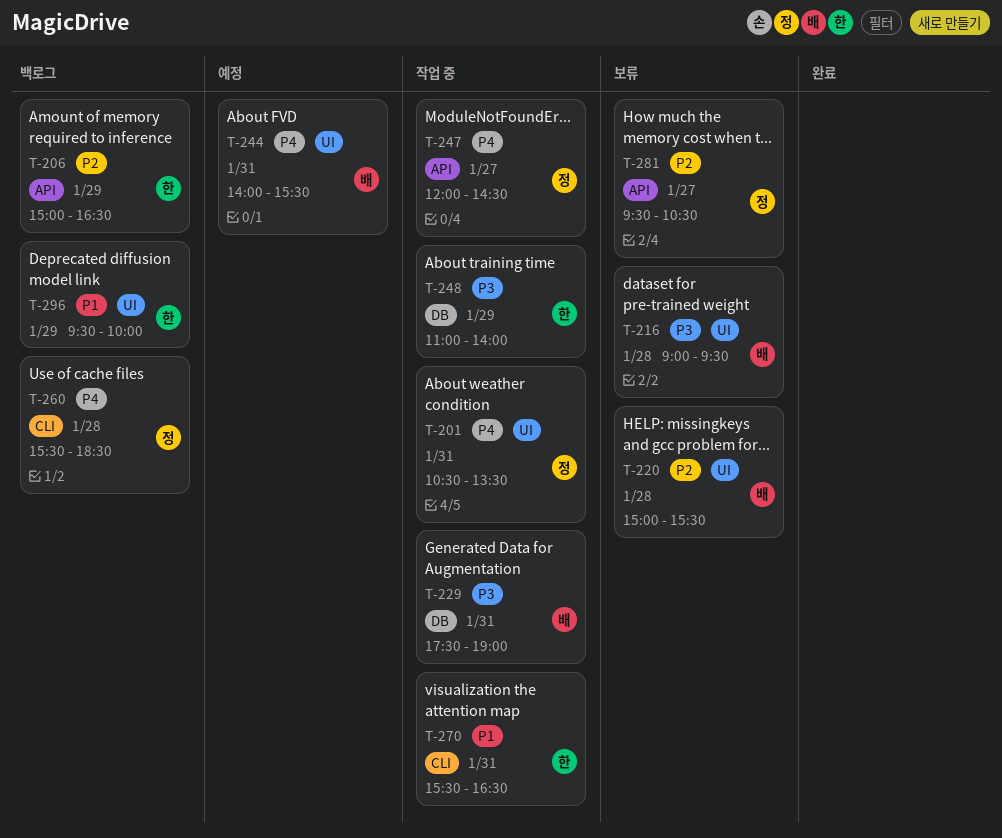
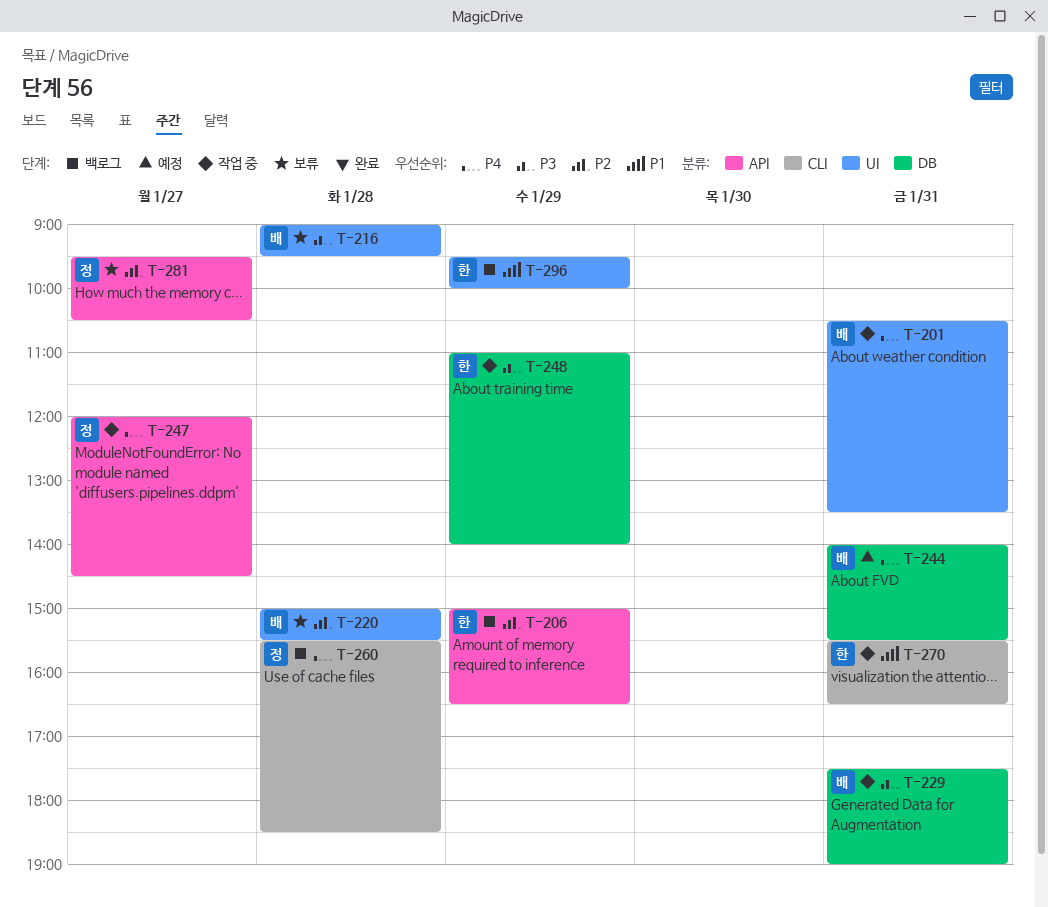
T-201, owner: 정 -> 배
T-244, label: UI -> DB

